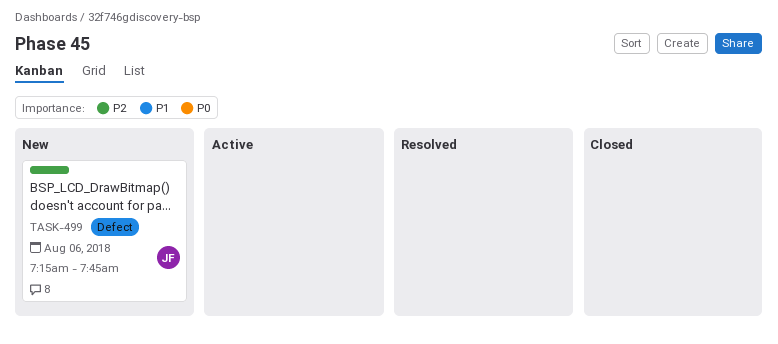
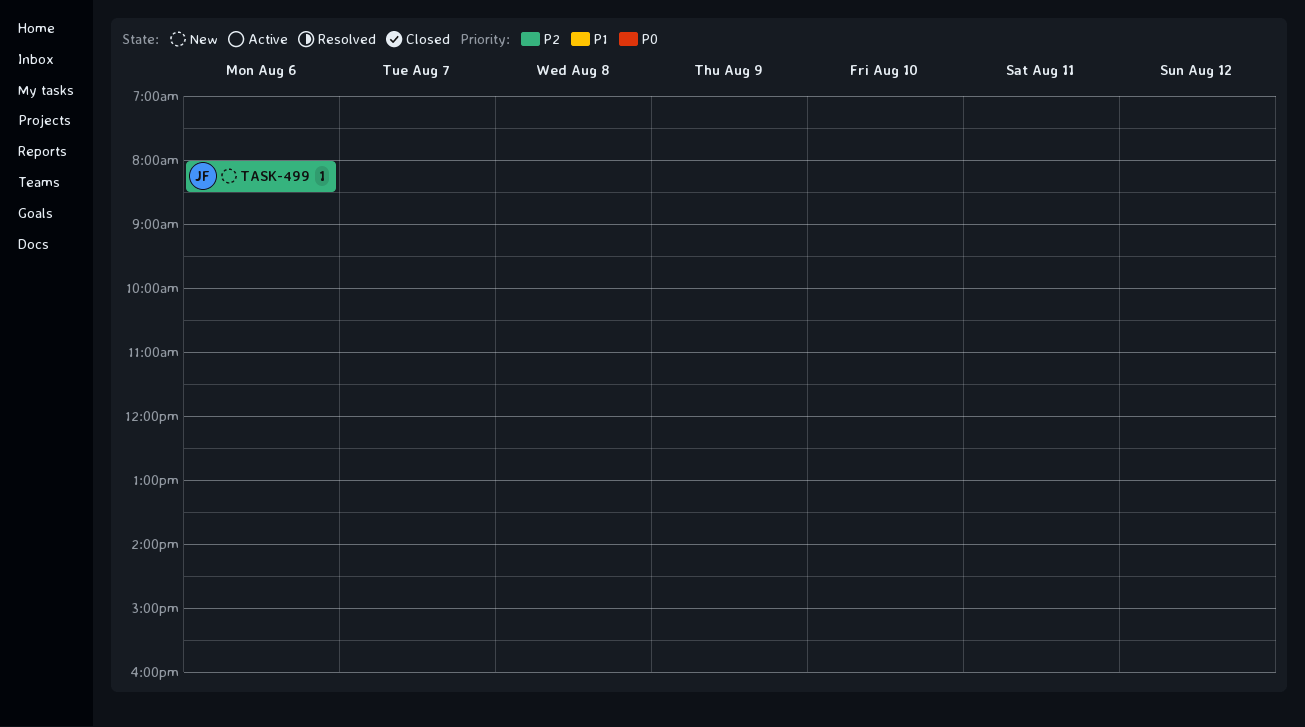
TASK-499, begins: 07:15 -> 08:00
TASK-499, ends: 07:45 -> 08:30

